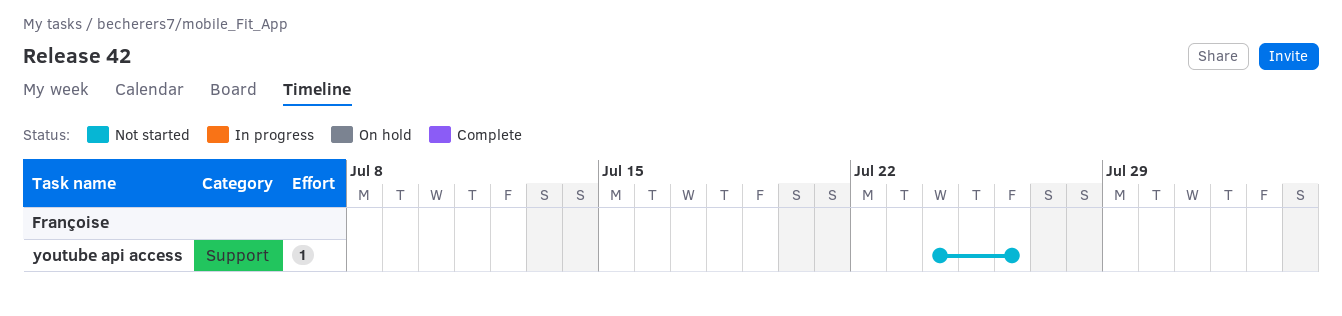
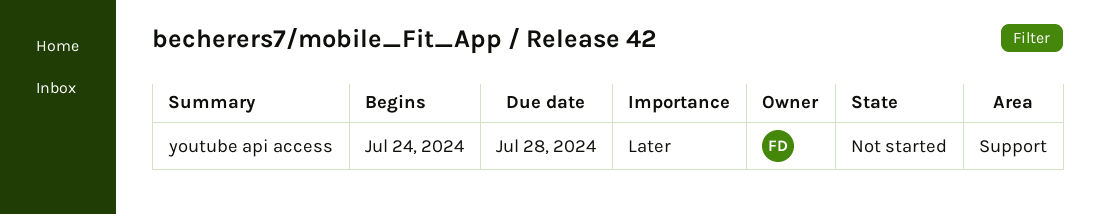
youtube api access, due: Jul 26 -> Jul 28

